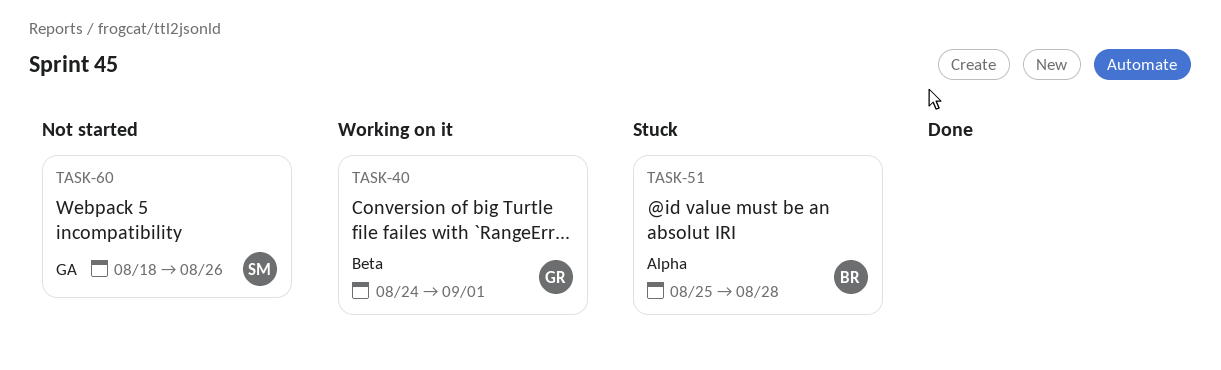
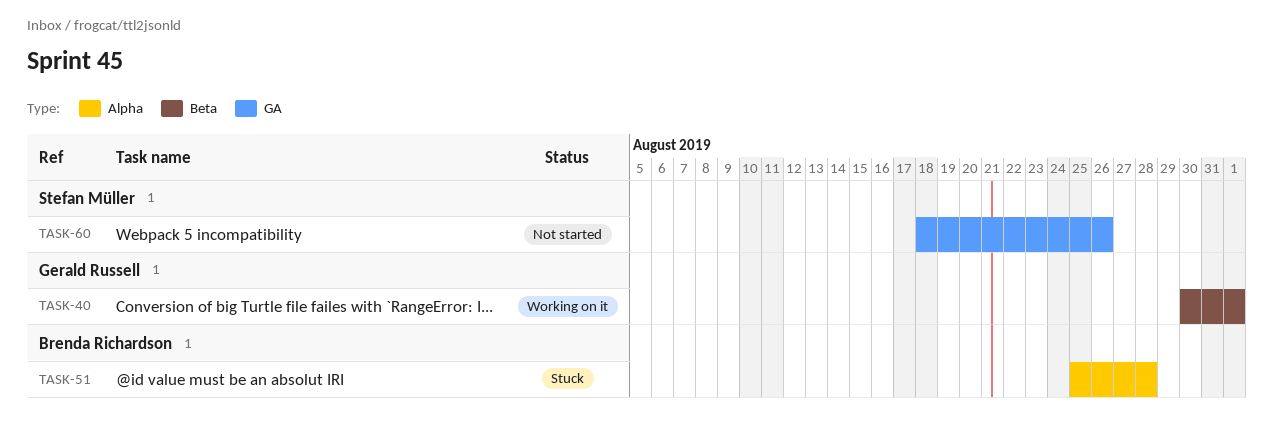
TASK-40, start: Aug 24 -> Aug 30

